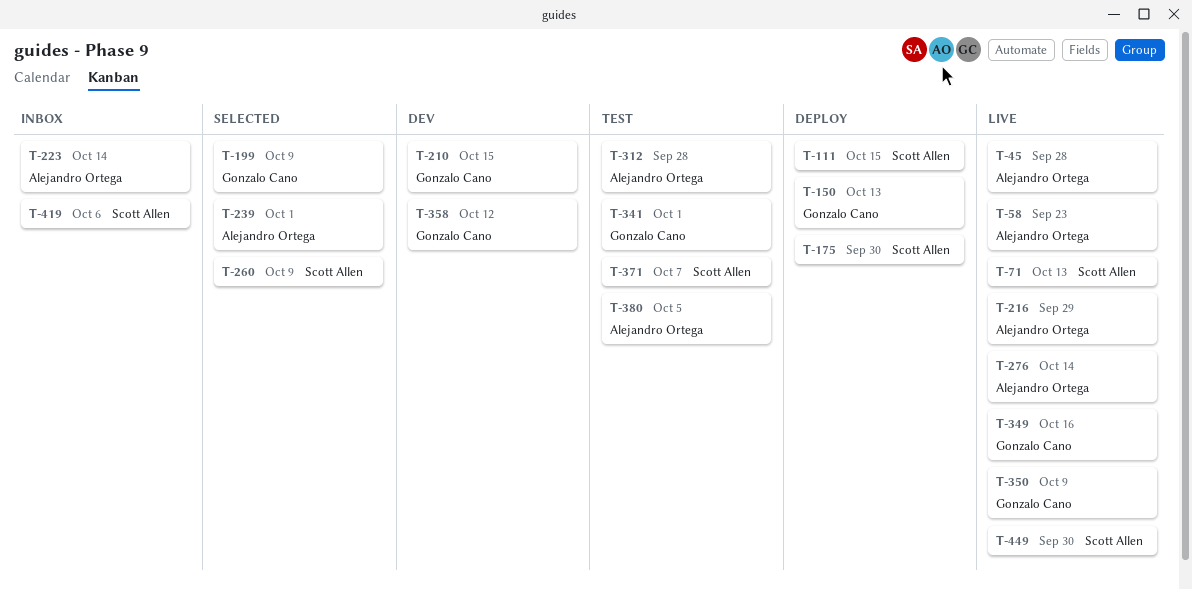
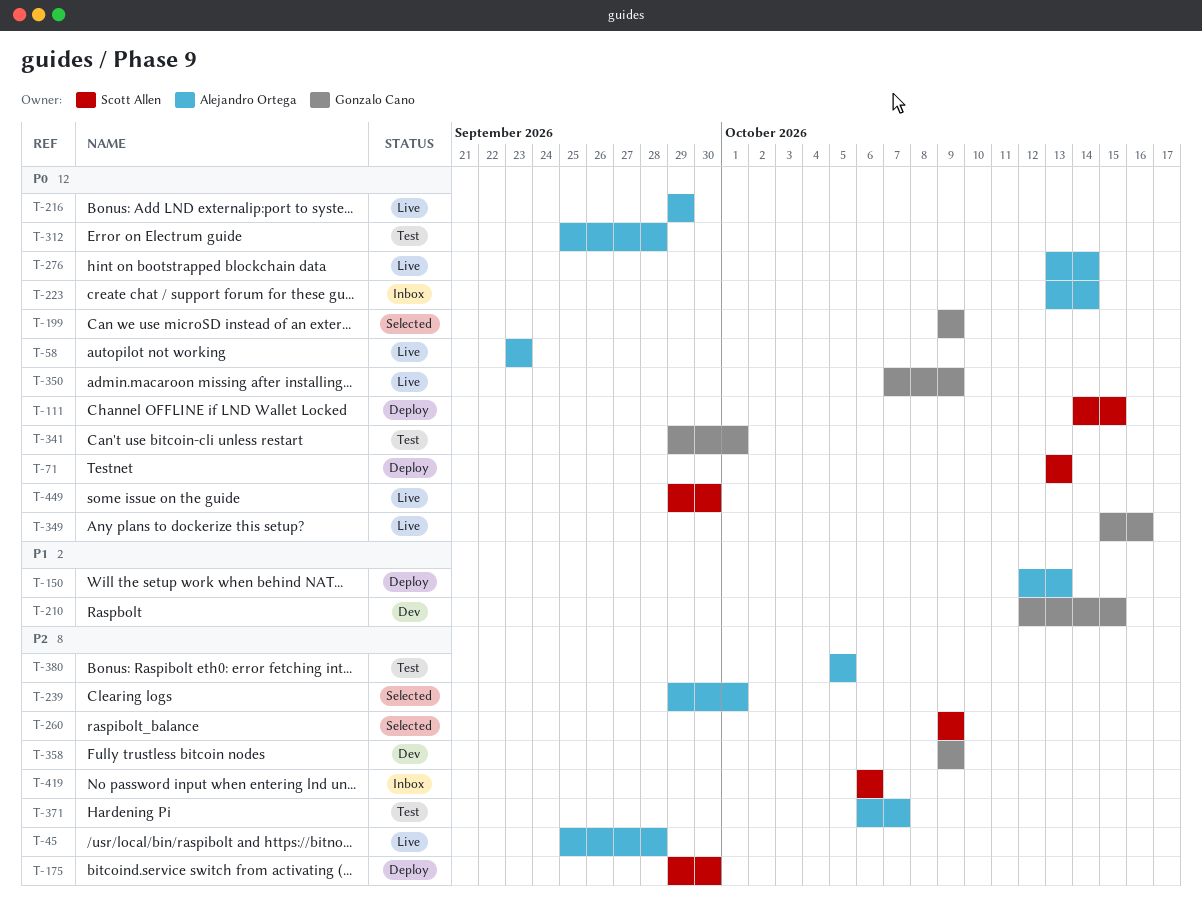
T-71, status: Live -> Deploy
T-150, owner: Gonzalo Cano -> Alejandro Ortega
T-358, due: Oct 12 -> Oct 9
T-371, owner: Scott Allen -> Alejandro Ortega

